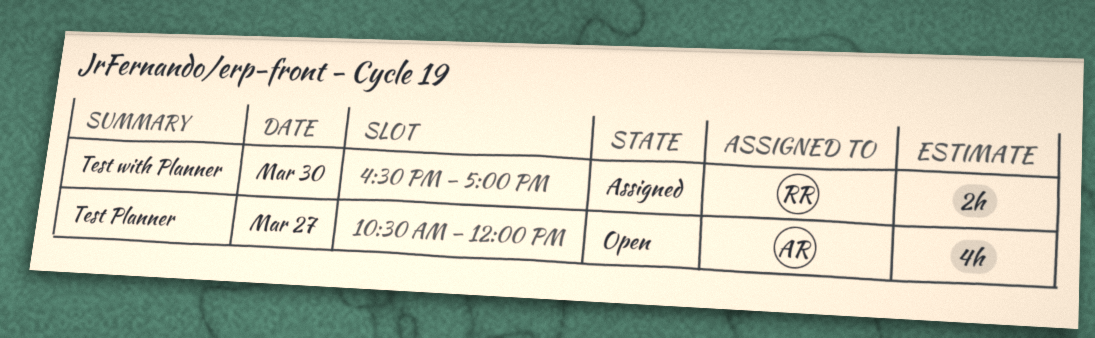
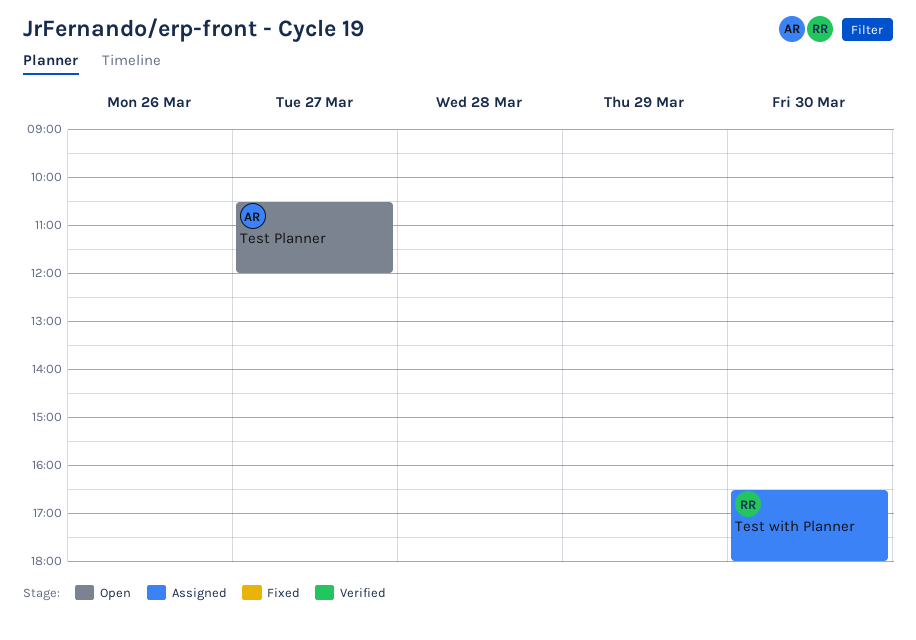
Test with Planner, ends: 17:00 -> 18:00

